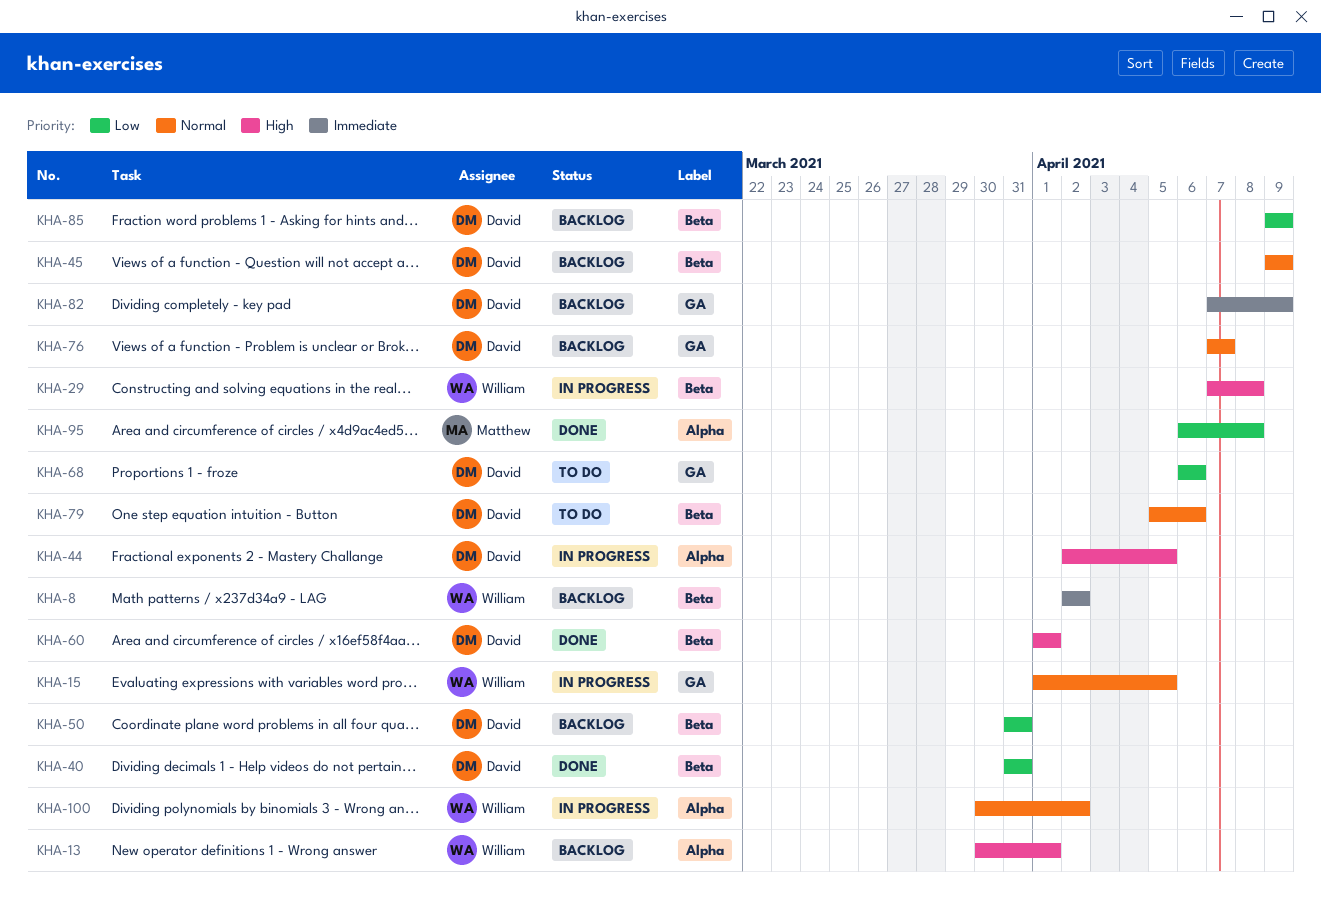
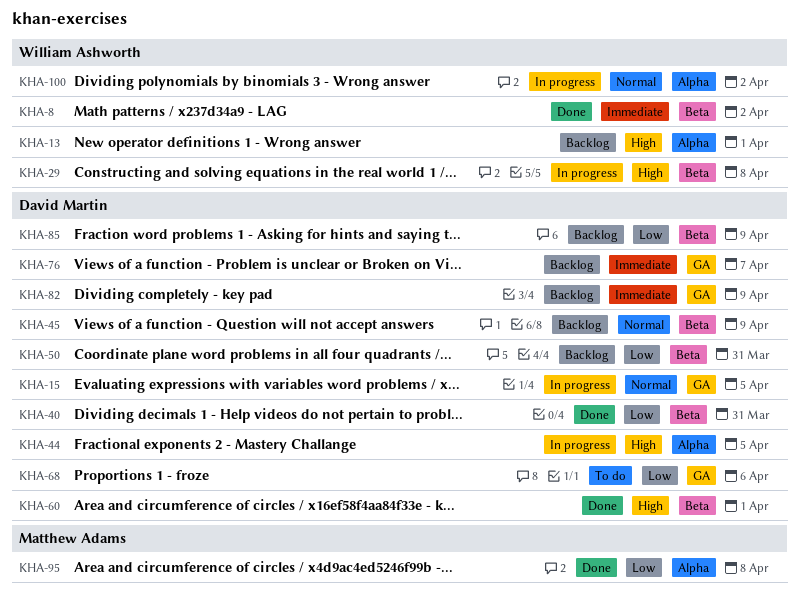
KHA-8, status: Backlog -> Done
KHA-15, owner: William Ashworth -> David Martin
KHA-76, priority: Normal -> Immediate
KHA-79: present -> none

